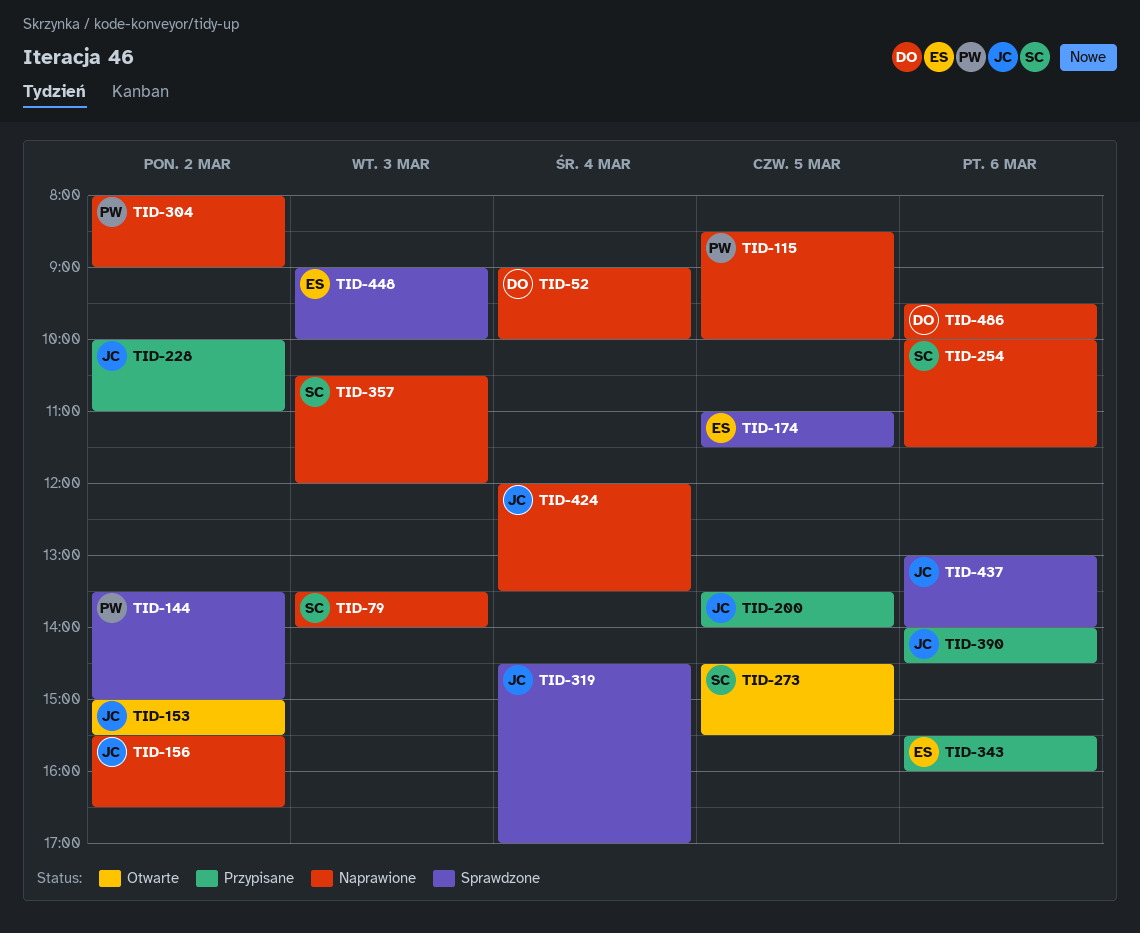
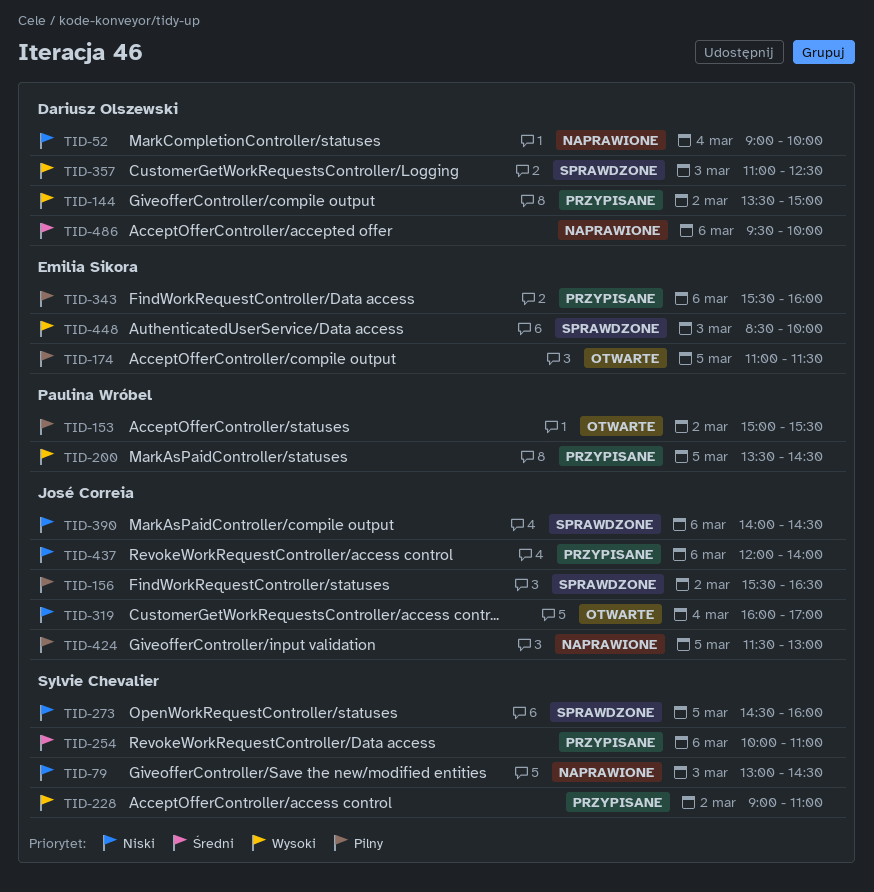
TID-79, begins: 13:30 -> 13:00
TID-79, ends: 14:00 -> 14:30
TID-115: present -> none
TID-144, status: Sprawdzone -> Przypisane
TID-144, owner: Paulina Wróbel -> Dariusz Olszewski
TID-153, owner: José Correia -> Paulina Wróbel
TID-156, status: Naprawione -> Sprawdzone
TID-174, status: Sprawdzone -> Otwarte
TID-200, owner: José Correia -> Paulina Wróbel
TID-200, ends: 14:00 -> 14:30
TID-228, owner: José Correia -> Sylvie Chevalier
TID-228, begins: 10:00 -> 09:00
TID-254, status: Naprawione -> Przypisane
TID-254, ends: 11:30 -> 11:00
TID-273, status: Otwarte -> Sprawdzone
TID-273, ends: 15:30 -> 16:00
TID-304: present -> none
TID-319, status: Sprawdzone -> Otwarte
TID-319, begins: 14:30 -> 16:00
TID-357, status: Naprawione -> Sprawdzone
TID-357, owner: Sylvie Chevalier -> Dariusz Olszewski
TID-357, begins: 10:30 -> 11:00
TID-357, ends: 12:00 -> 12:30
TID-390, status: Przypisane -> Sprawdzone
TID-424, day: Mar 4 -> Mar 5
TID-424, begins: 12:00 -> 11:30
TID-424, ends: 13:30 -> 13:00
TID-437, status: Sprawdzone -> Przypisane
TID-437, begins: 13:00 -> 12:00
TID-448, begins: 09:00 -> 08:30

